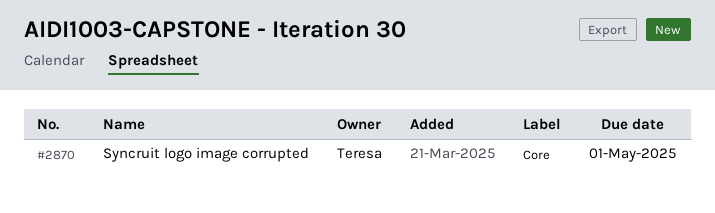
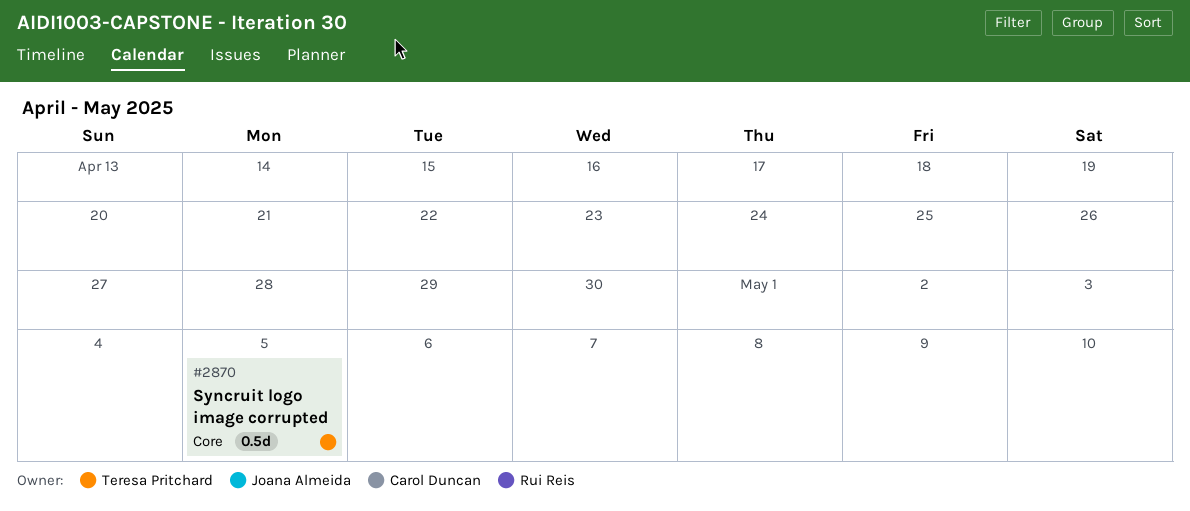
#2870, due: May 1 -> May 5

